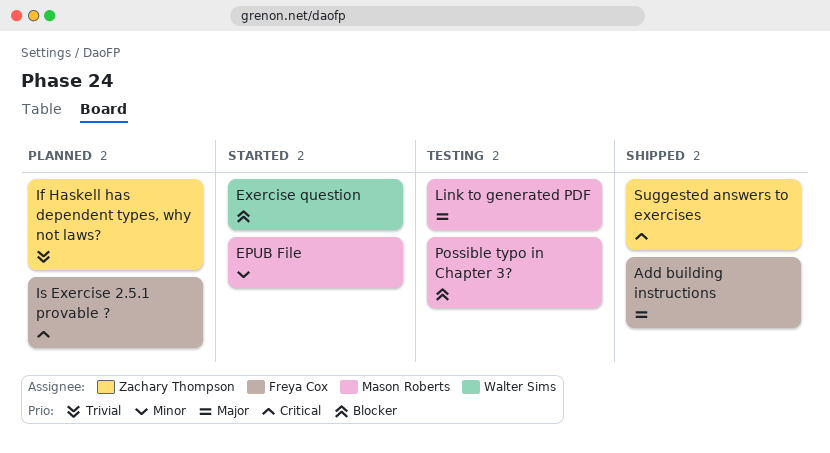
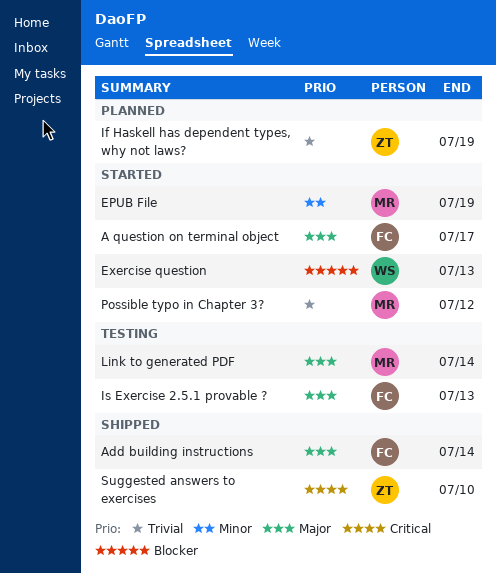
A question on terminal object: none -> present
Is Exercise 2.5.1 provable ?, status: Planned -> Testing
Is Exercise 2.5.1 provable ?, priority: Critical -> Major
Possible typo in Chapter 3?, status: Testing -> Started
Possible typo in Chapter 3?, priority: Blocker -> Trivial

